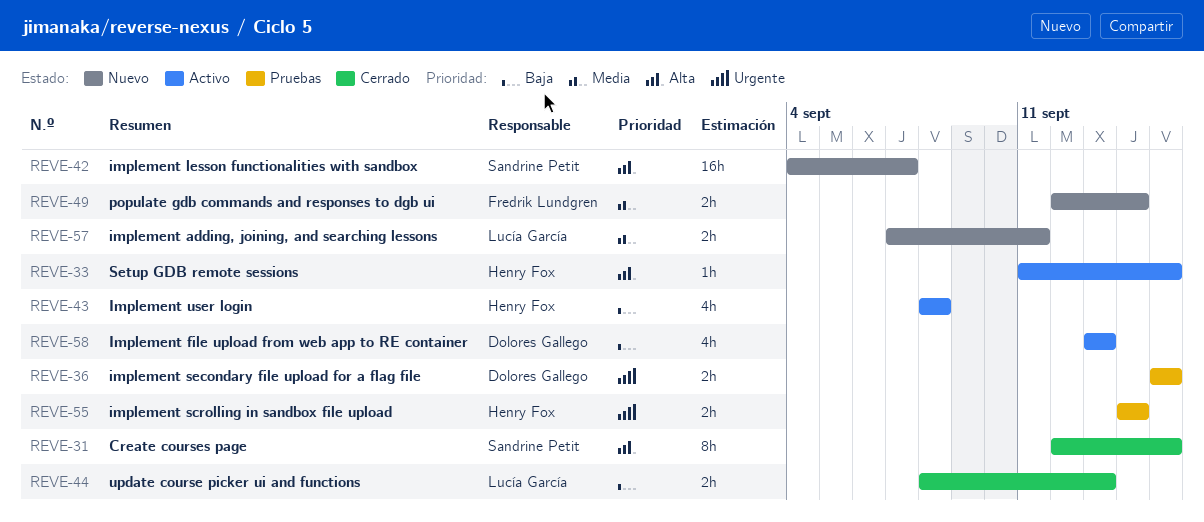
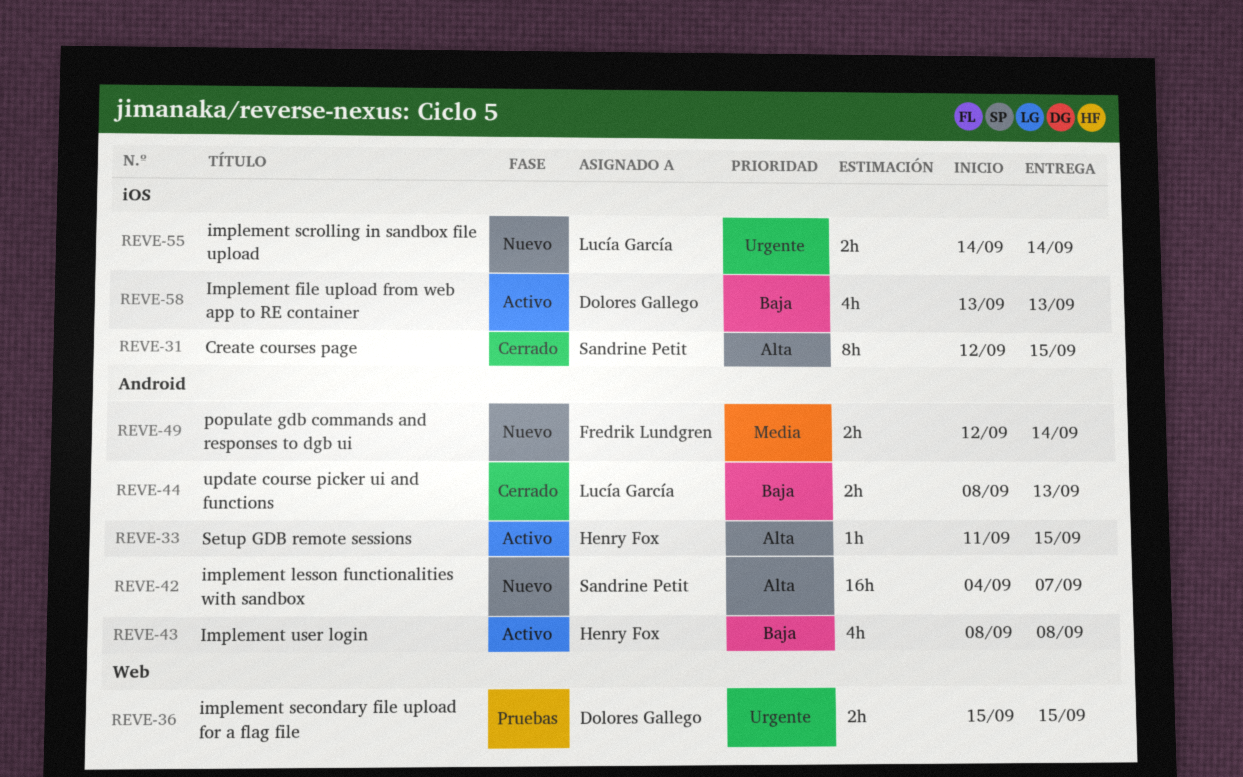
REVE-55, status: Pruebas -> Nuevo
REVE-55, owner: Henry Fox -> Lucía García
REVE-57: present -> none

